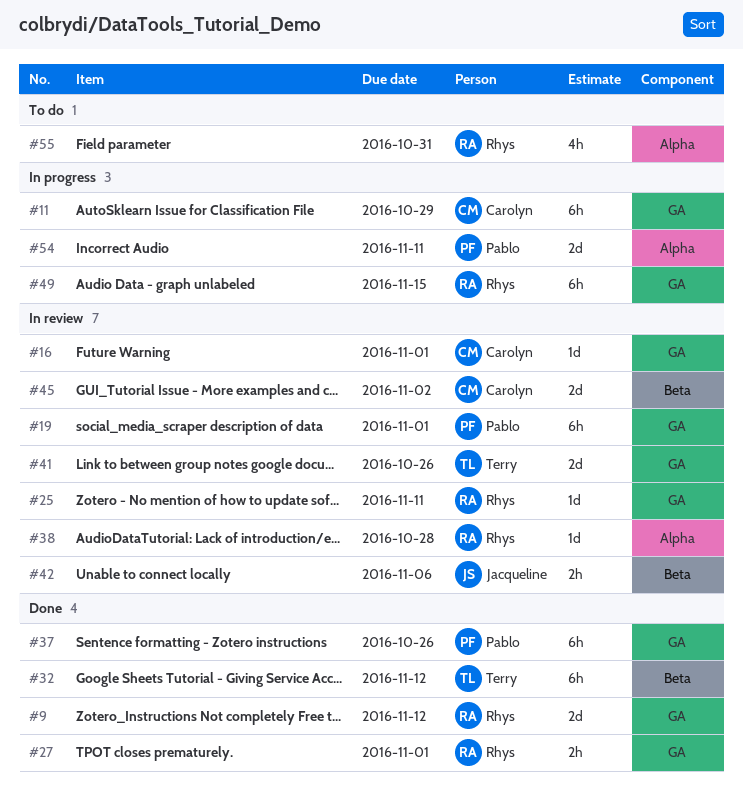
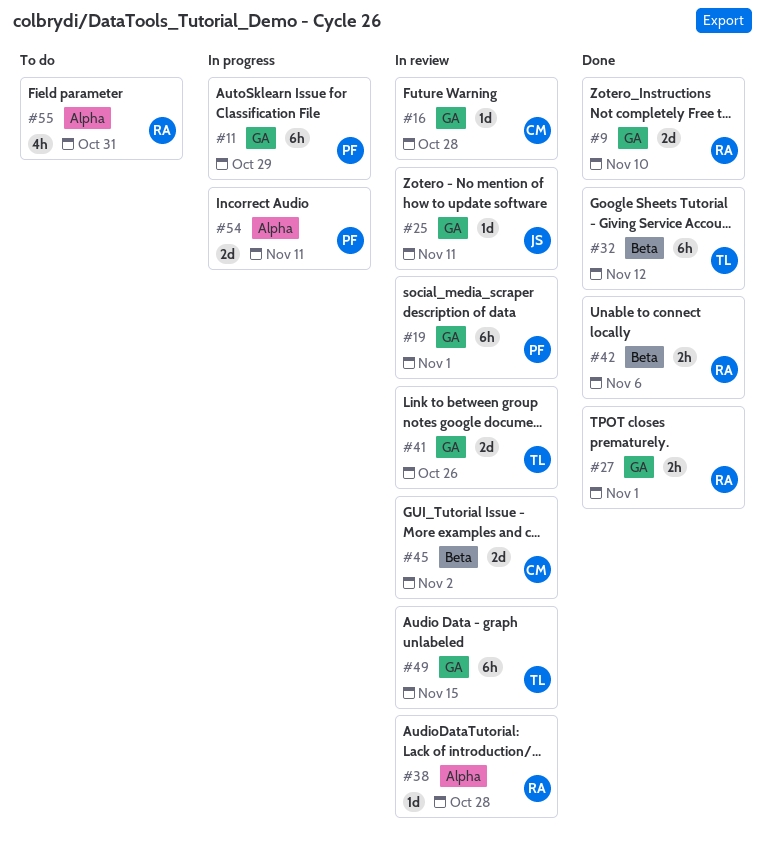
#9, due: Nov 12 -> Nov 10
#11, owner: Carolyn -> Pablo
#16, due: Nov 1 -> Oct 28
#25, owner: Rhys -> Jacqueline
#37: present -> none
#42, status: In review -> Done
#42, owner: Jacqueline -> Rhys
#49, status: In progress -> In review
#49, owner: Rhys -> Terry

